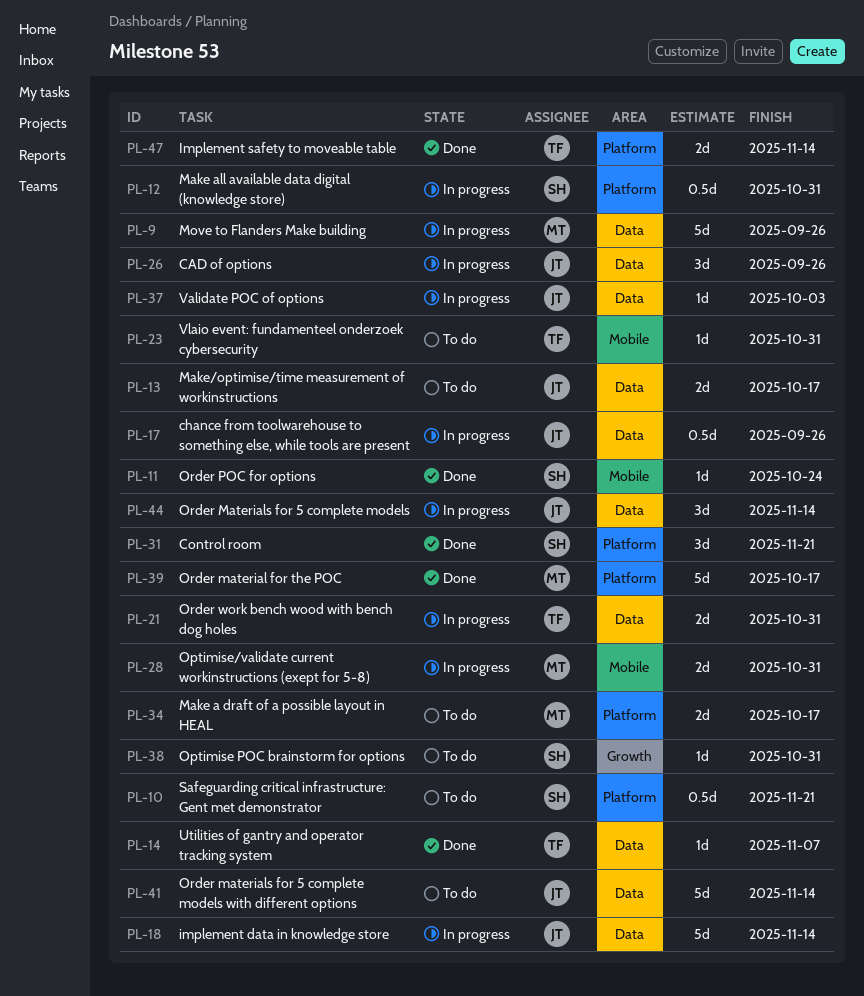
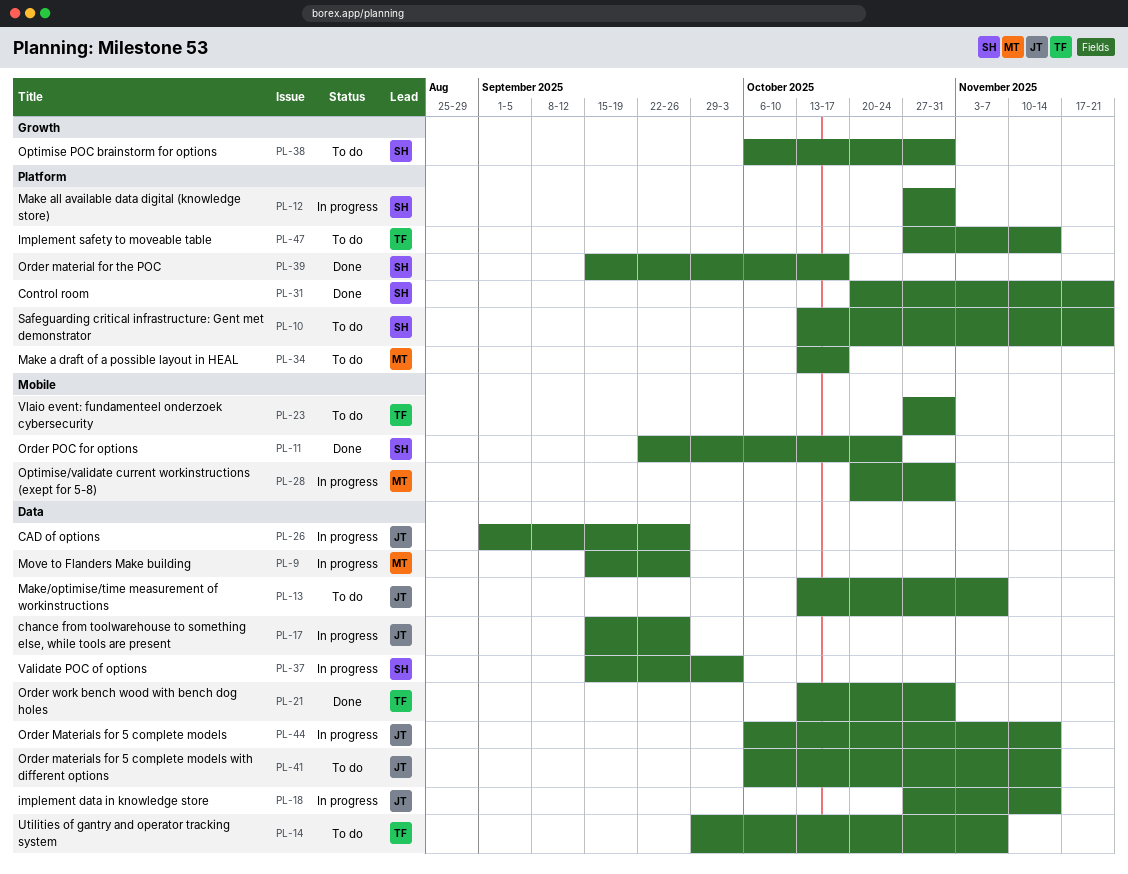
PL-13, due: Oct 17 -> Nov 7
PL-14, status: Done -> To do
PL-21, status: In progress -> Done
PL-37, owner: JT -> SH
PL-39, owner: MT -> SH
PL-47, status: Done -> To do

